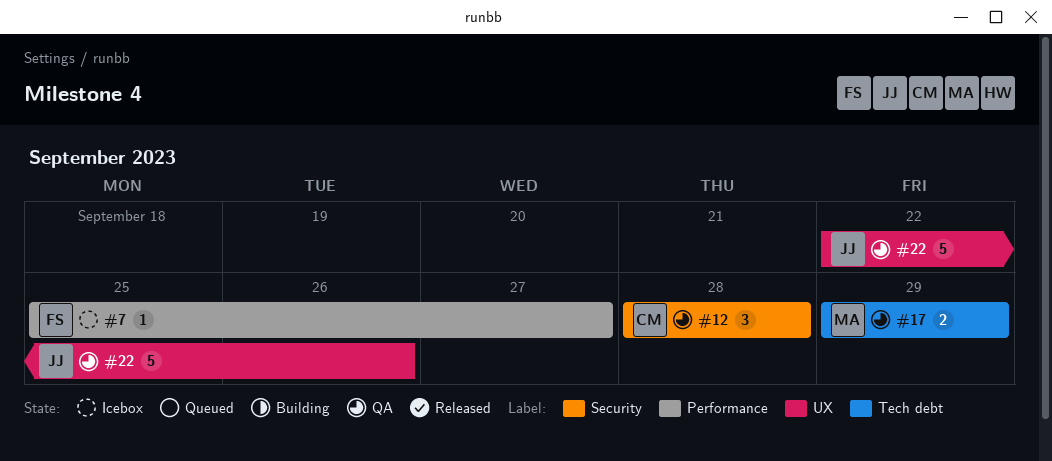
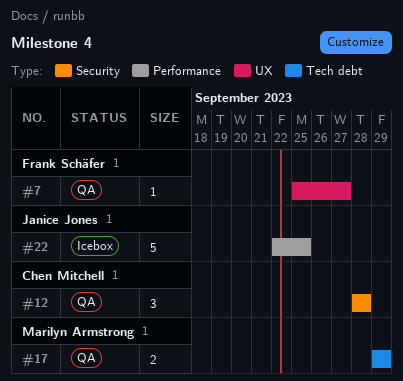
#7, status: Icebox -> QA
#7, label: Performance -> UX
#22, status: QA -> Icebox
#22, label: UX -> Performance
#22, due: Sep 26 -> Sep 25

